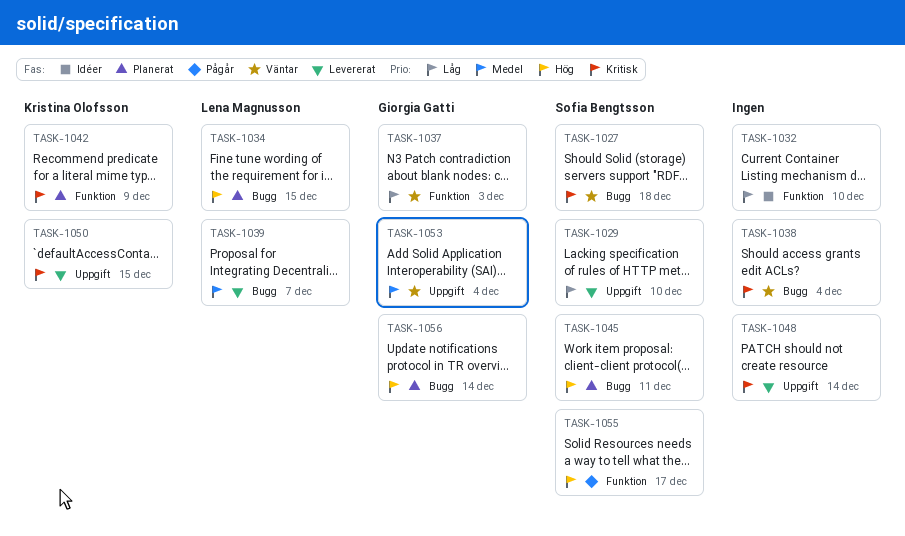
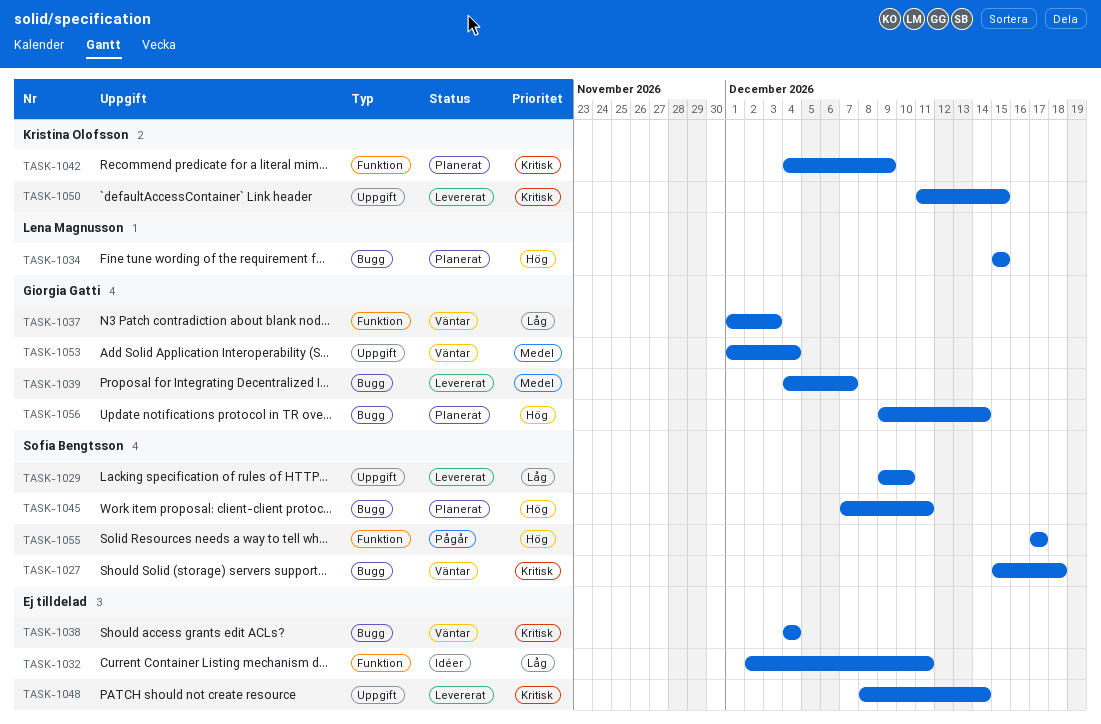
TASK-1032, due: Dec 10 -> Dec 11
TASK-1039, owner: Lena Magnusson -> Giorgia Gatti

